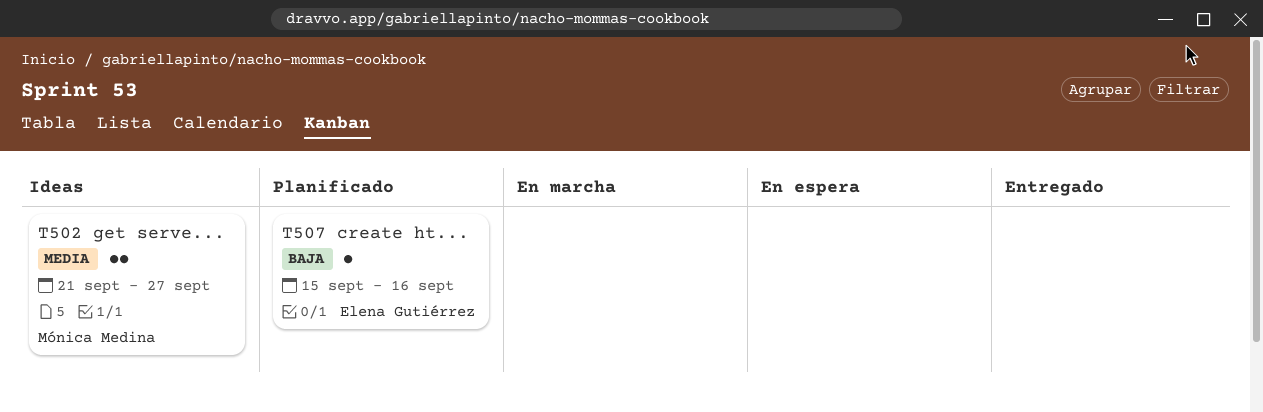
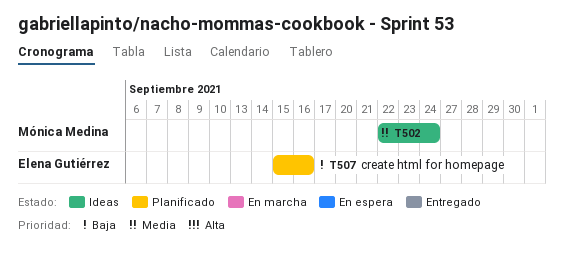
T502, start: Sep 21 -> Sep 22
T502, due: Sep 27 -> Sep 24

